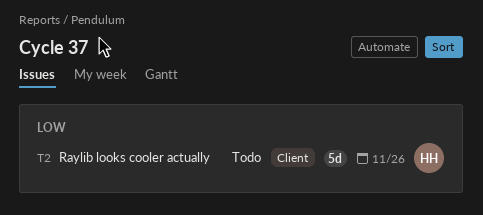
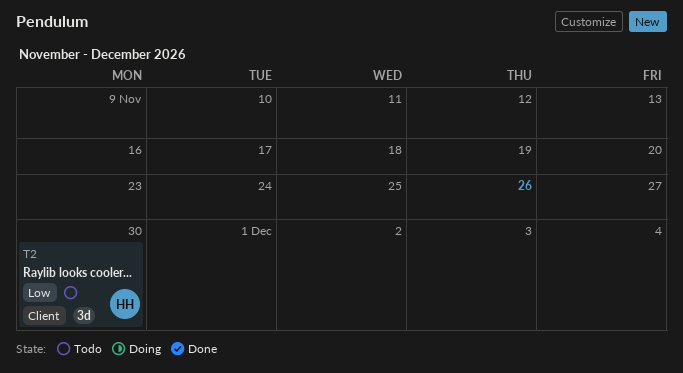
T2, estimate: 5d -> 3d
T2, due: Nov 26 -> Nov 30

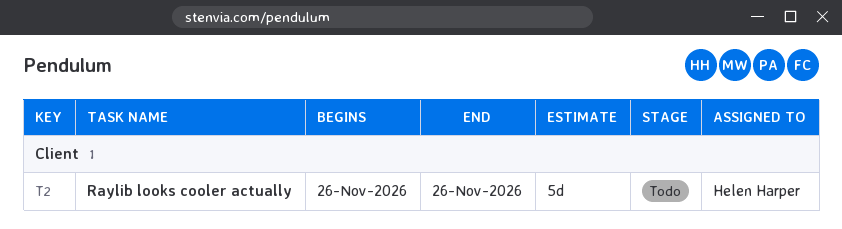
T2, estimate: 3d -> 5d
T2, due: Nov 30 -> Nov 26

